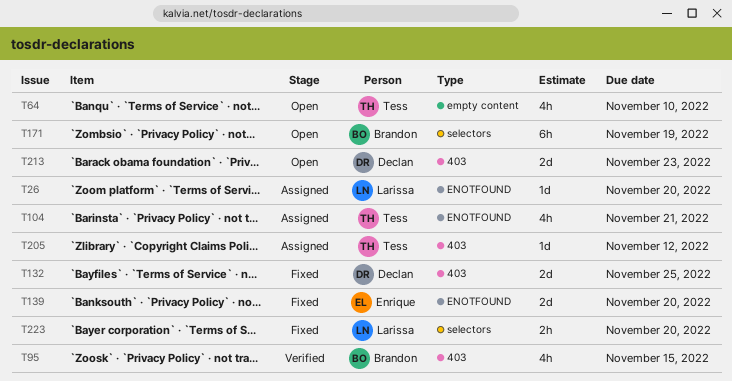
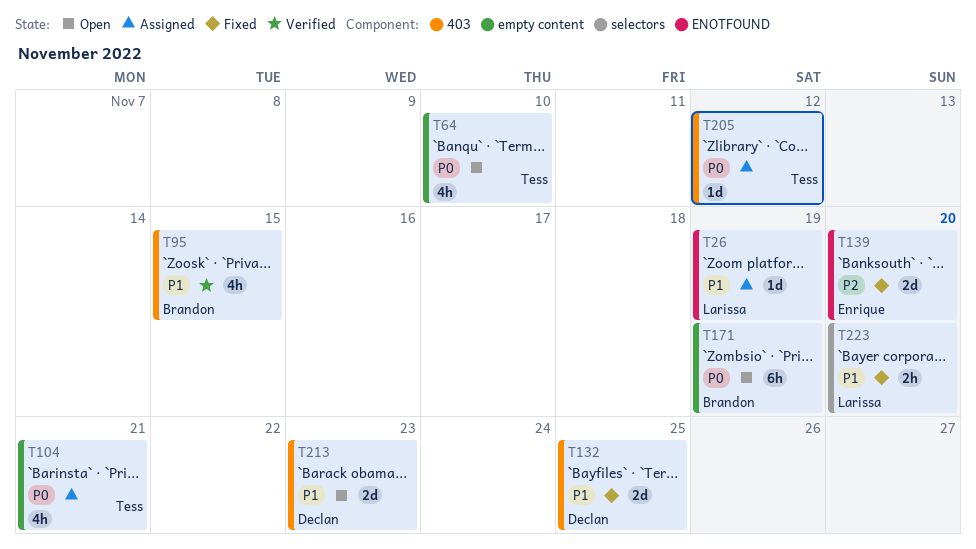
T26, due: Nov 20 -> Nov 19
T104, label: ENOTFOUND -> empty content
T171, label: selectors -> empty content

